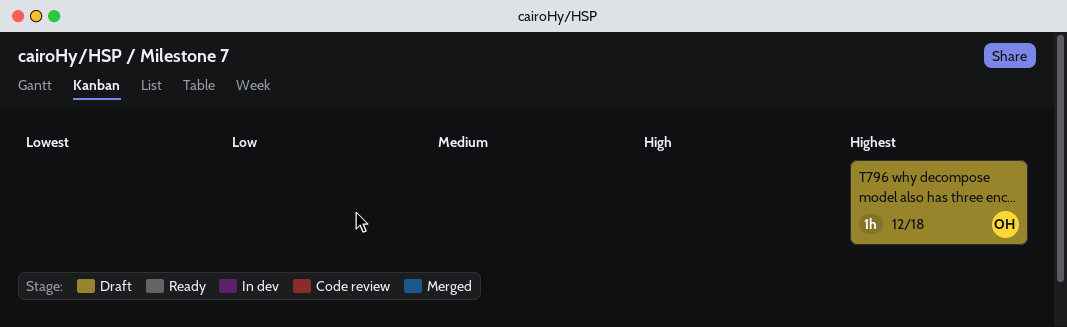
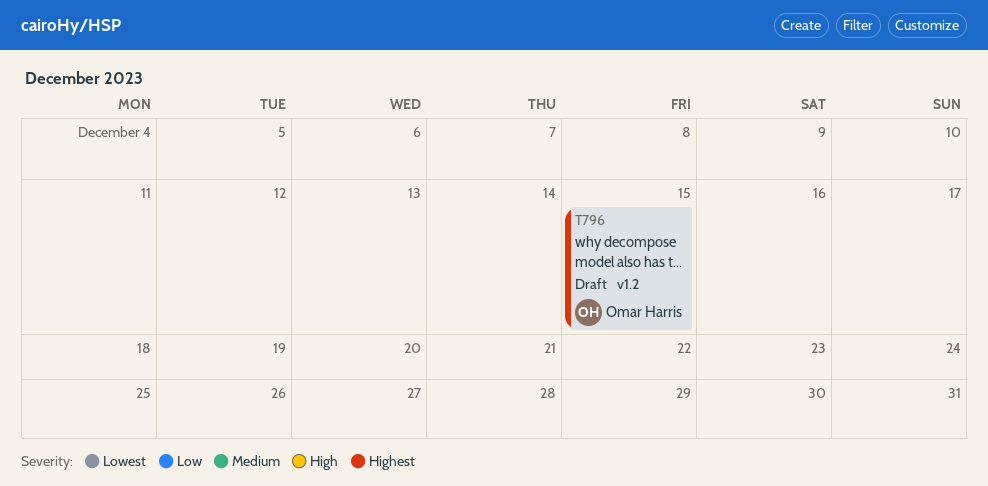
T796, due: Dec 18 -> Dec 15

